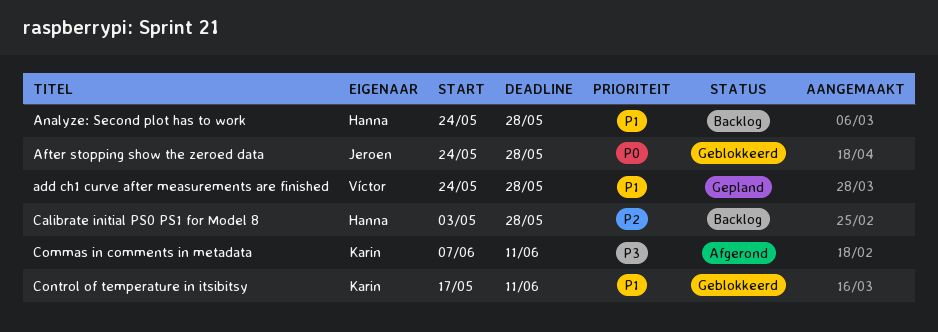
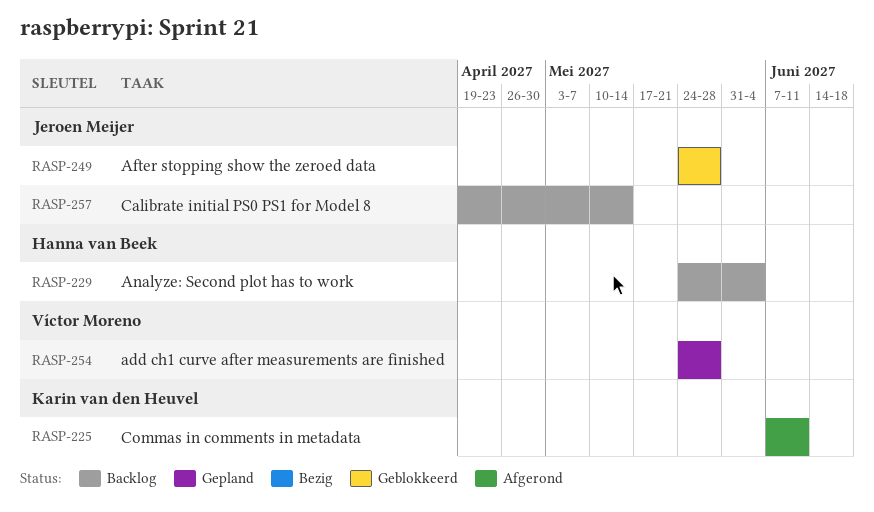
Analyze: Second plot has to work, due: May 28 -> Jun 4
Calibrate initial PS0 PS1 for Model 8, owner: Hanna van Beek -> Jeroen Meijer
Calibrate initial PS0 PS1 for Model 8, start: May 3 -> Apr 19
Calibrate initial PS0 PS1 for Model 8, due: May 28 -> May 14
Control of temperature in itsibitsy: present -> none

